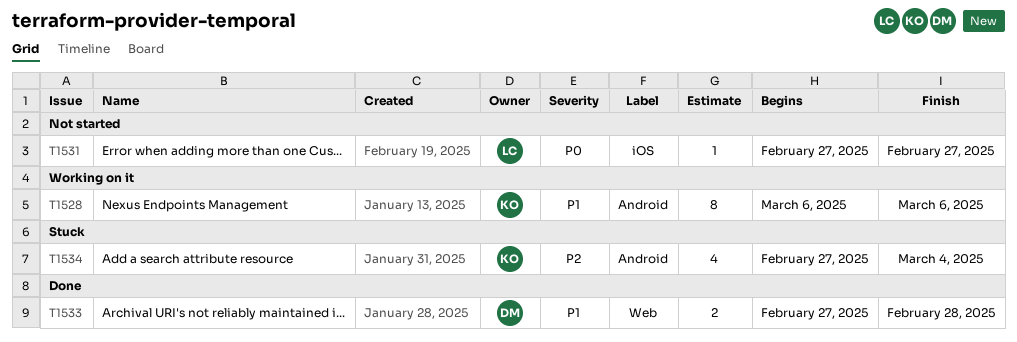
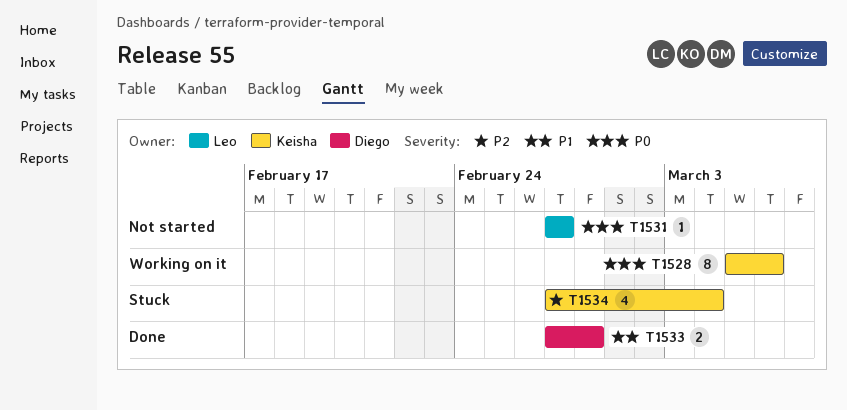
T1528, priority: P1 -> P0
T1528, start: Mar 6 -> Mar 5

